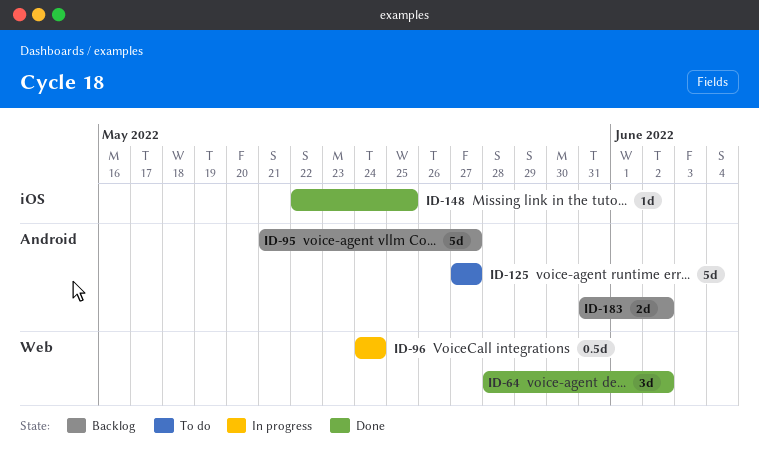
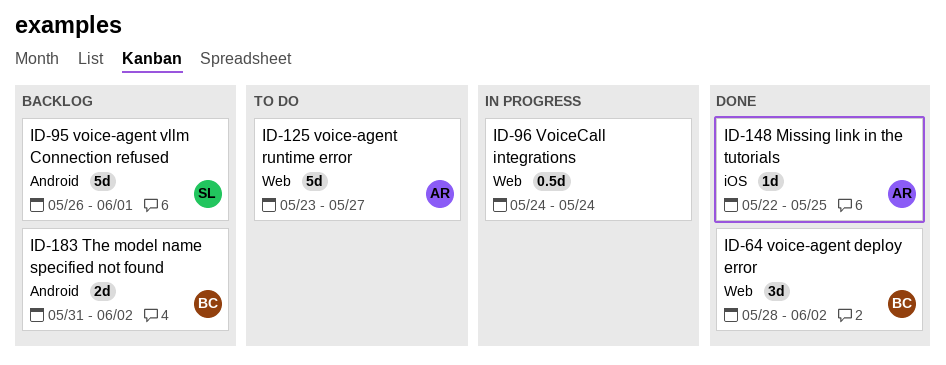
ID-95, start: May 21 -> May 26
ID-95, due: May 27 -> Jun 1
ID-125, label: Android -> Web
ID-125, start: May 27 -> May 23

